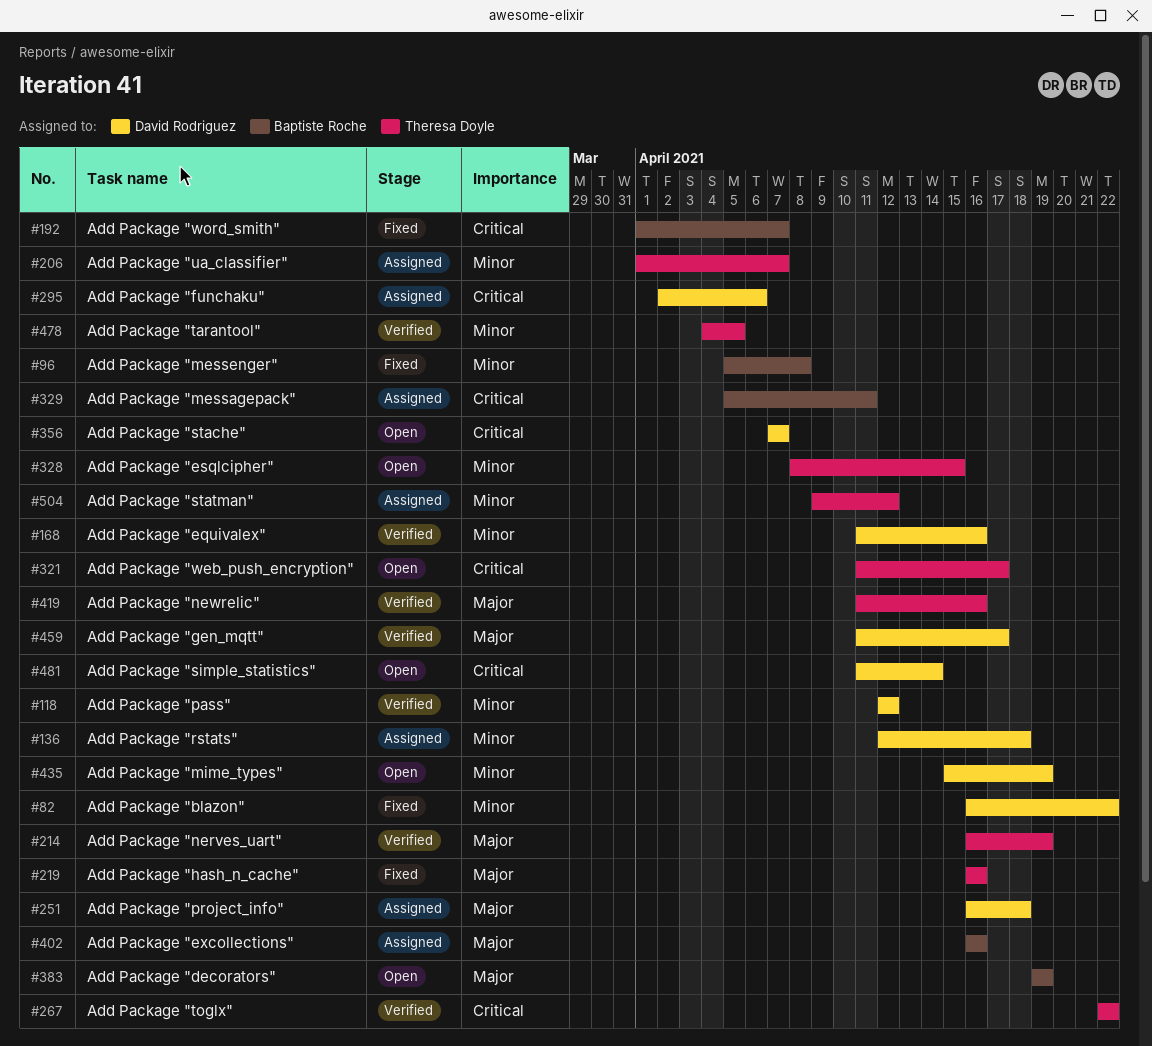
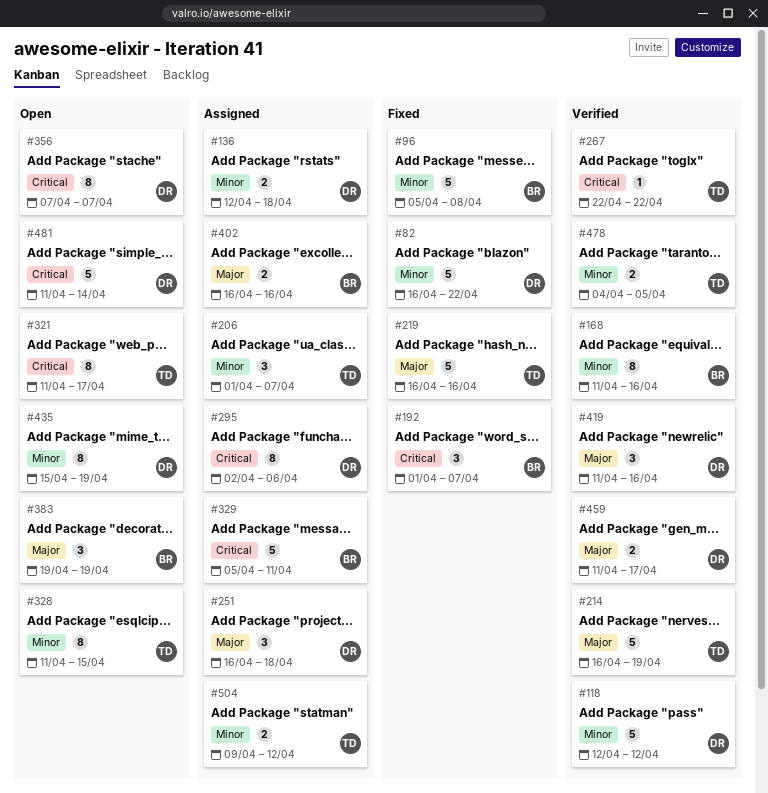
#168, owner: David Rodriguez -> Baptiste Roche
#328, start: Apr 8 -> Apr 11
#419, owner: Theresa Doyle -> David Rodriguez

